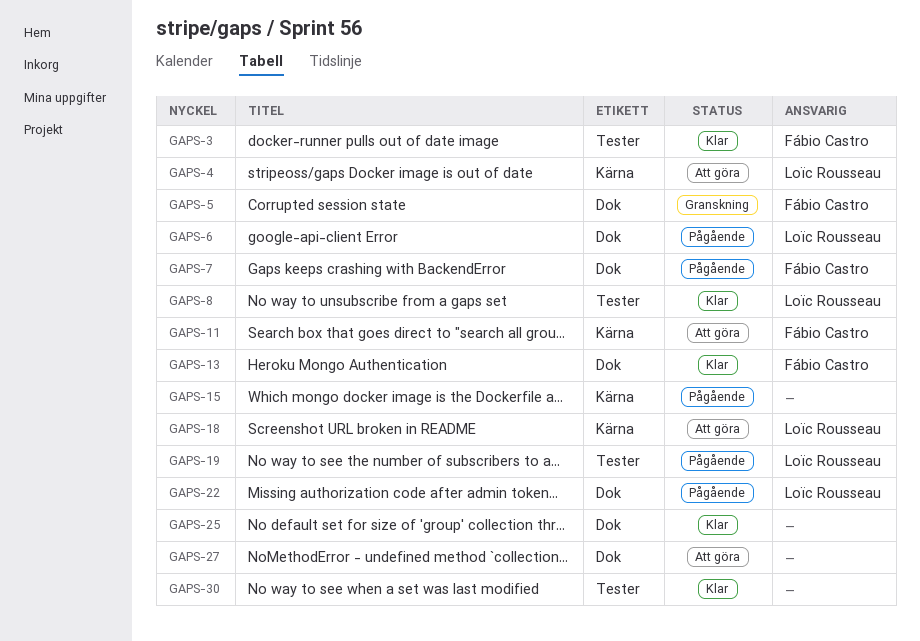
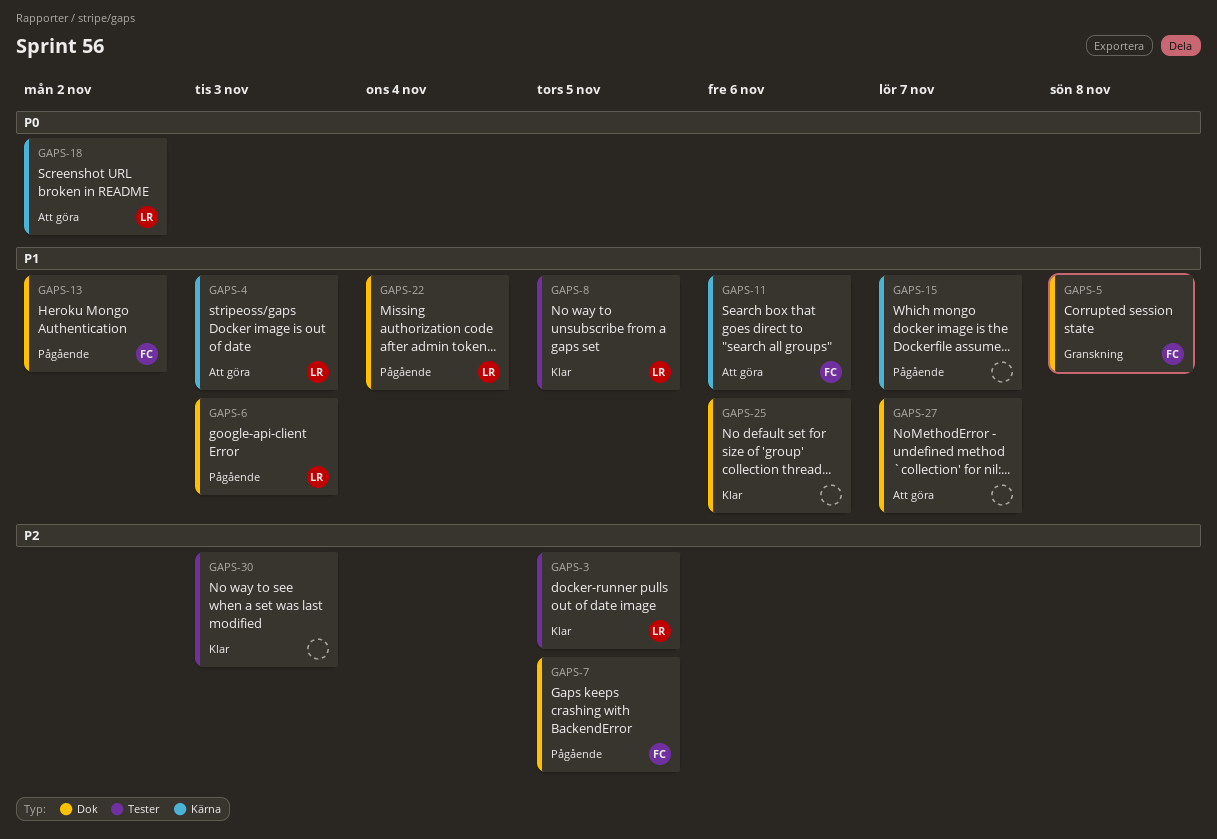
GAPS-3, owner: Fábio Castro -> Loïc Rousseau
GAPS-13, status: Klar -> Pågående
GAPS-19: present -> none

